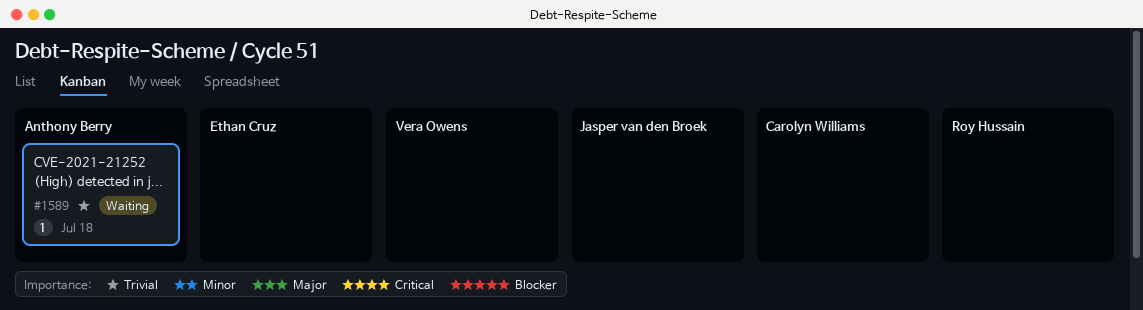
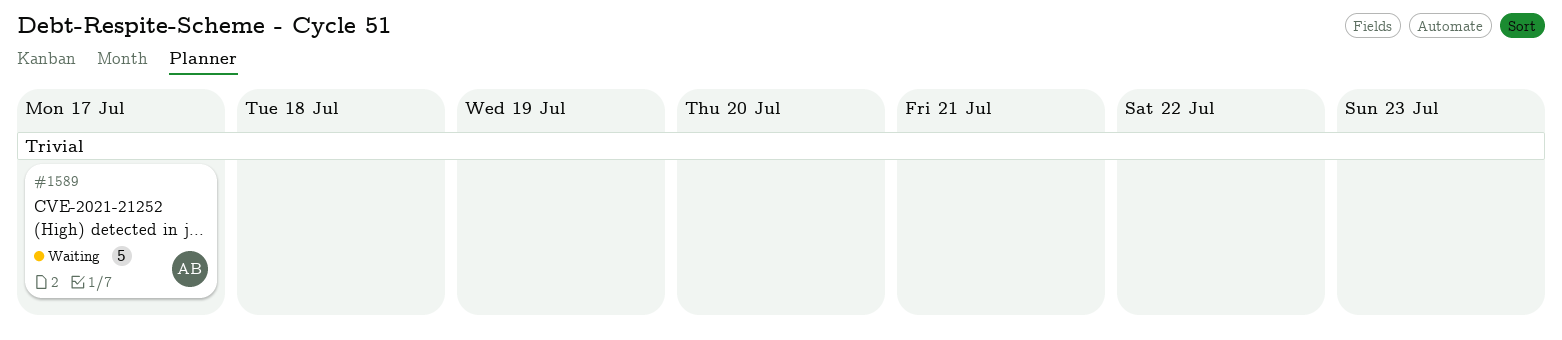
#1589, estimate: 1 -> 5
#1589, due: Jul 18 -> Jul 17

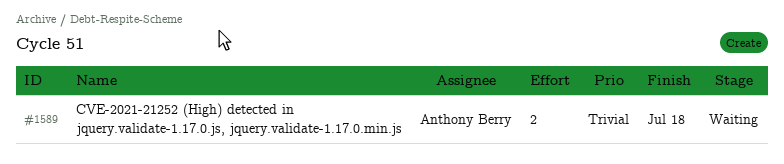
#1589, estimate: 5 -> 2
#1589, due: Jul 17 -> Jul 18

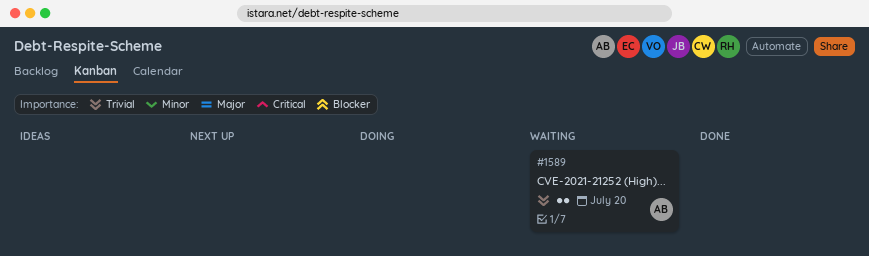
#1589, due: Jul 18 -> Jul 20

